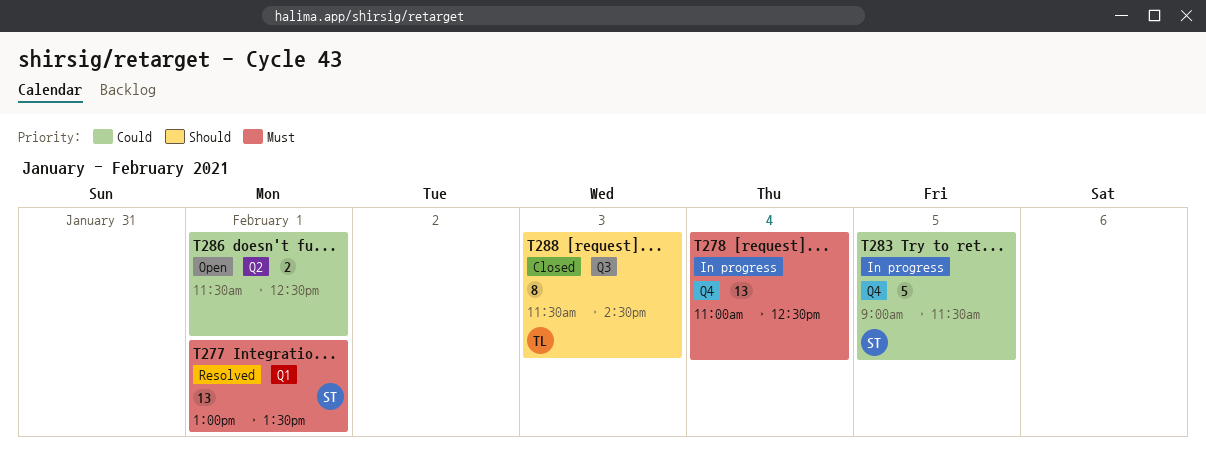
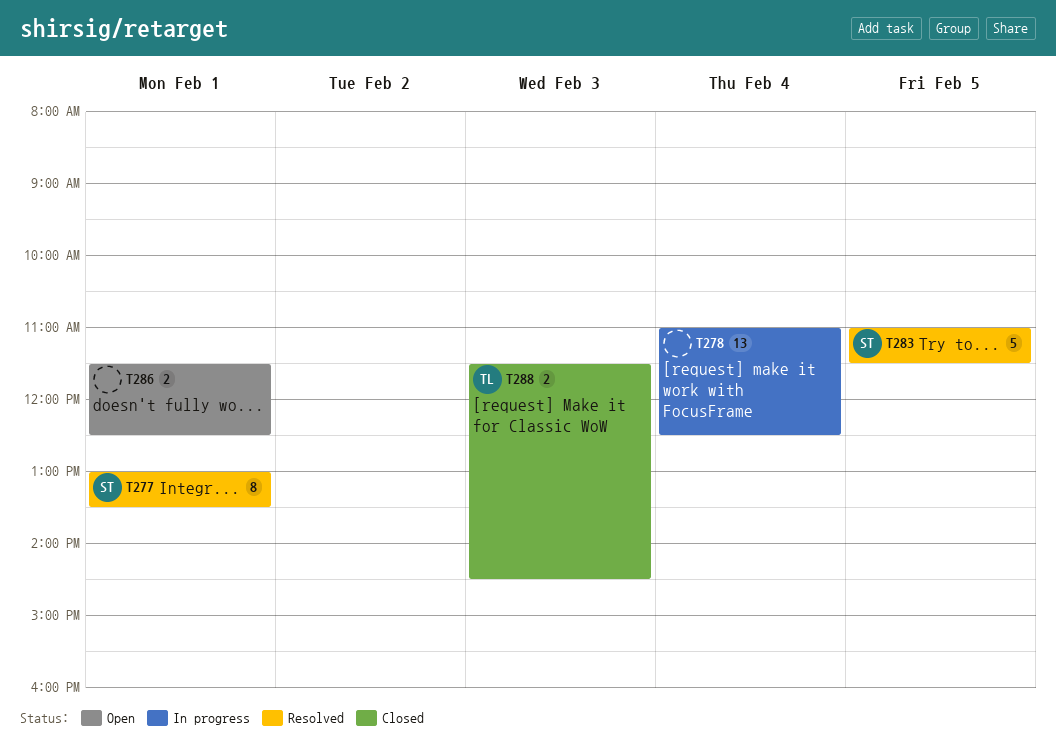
T277, estimate: 13 -> 8
T283, status: In progress -> Resolved
T283, begins: 09:00 -> 11:00
T288, estimate: 8 -> 2

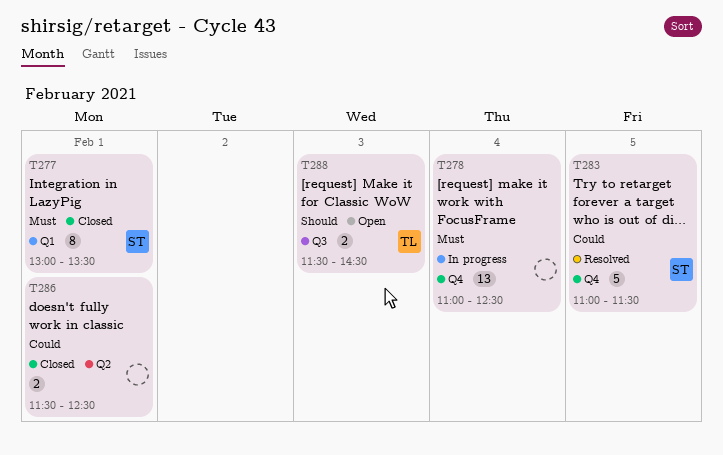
T277, status: Resolved -> Closed
T286, status: Open -> Closed
T288, status: Closed -> Open

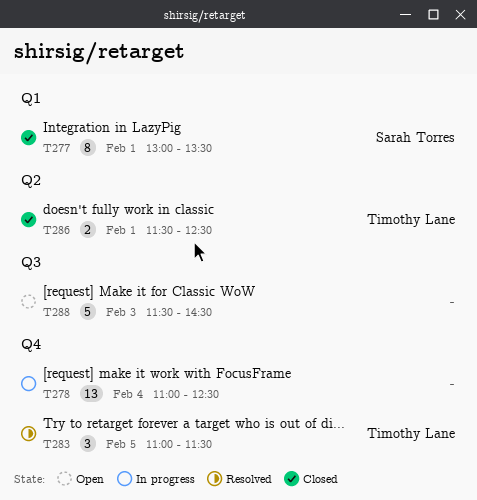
T283, owner: Sarah Torres -> Timothy Lane
T283, estimate: 5 -> 3
T286, owner: none -> Timothy Lane
T288, owner: Timothy Lane -> none
T288, estimate: 2 -> 5

